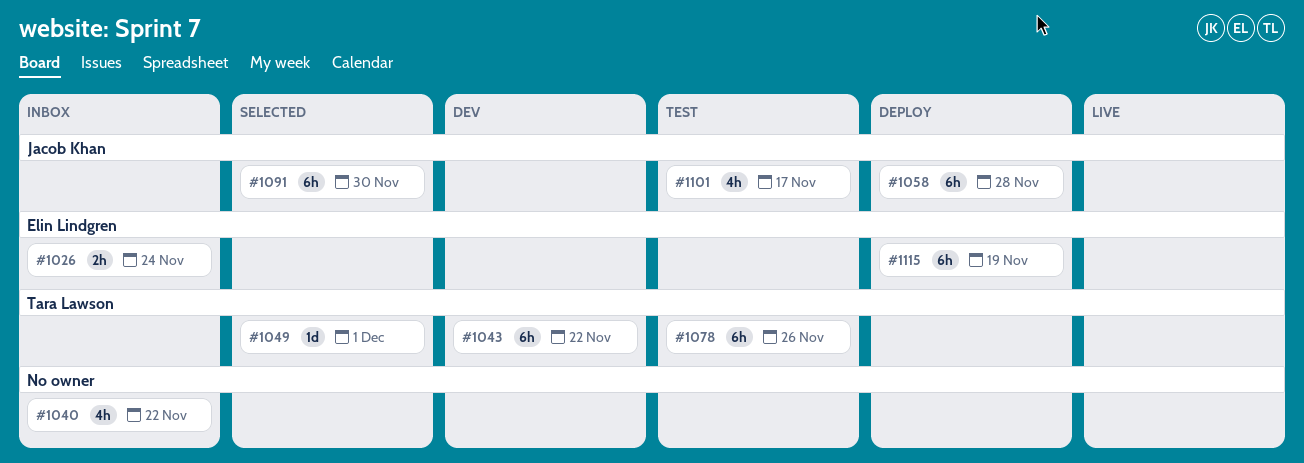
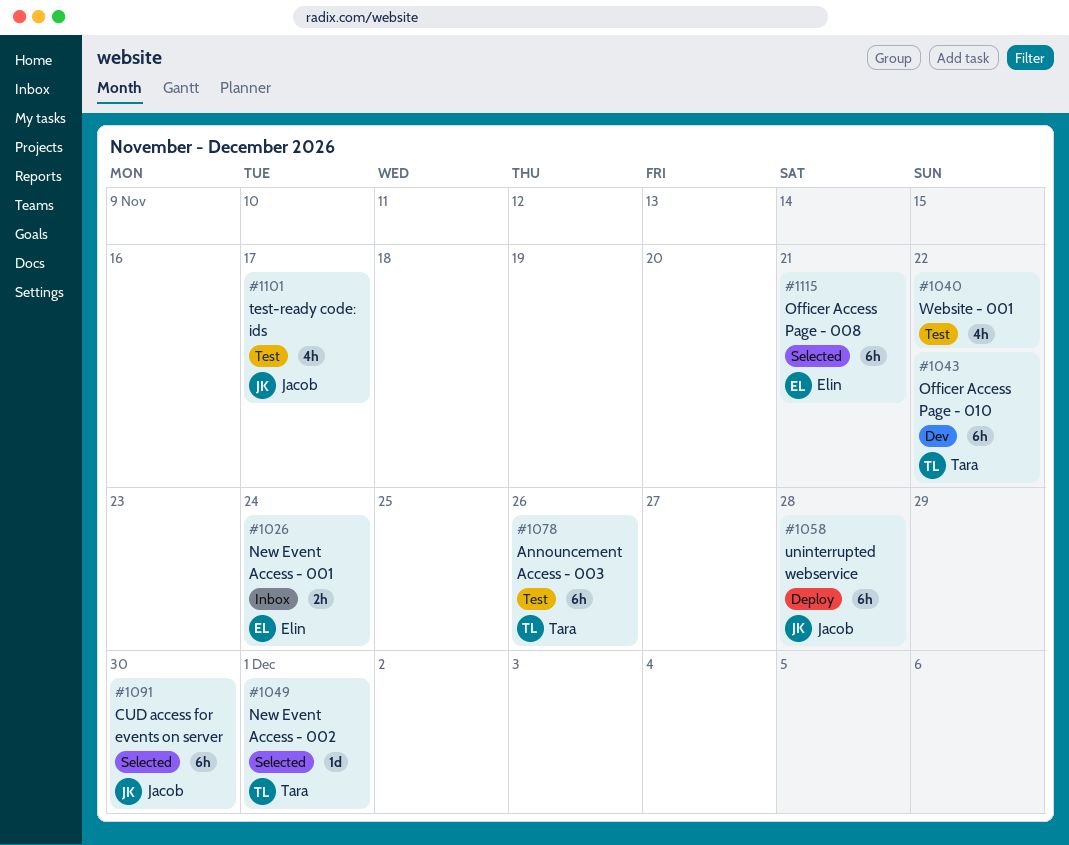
#1040, status: Inbox -> Test
#1115, status: Deploy -> Selected
#1115, due: Nov 19 -> Nov 21

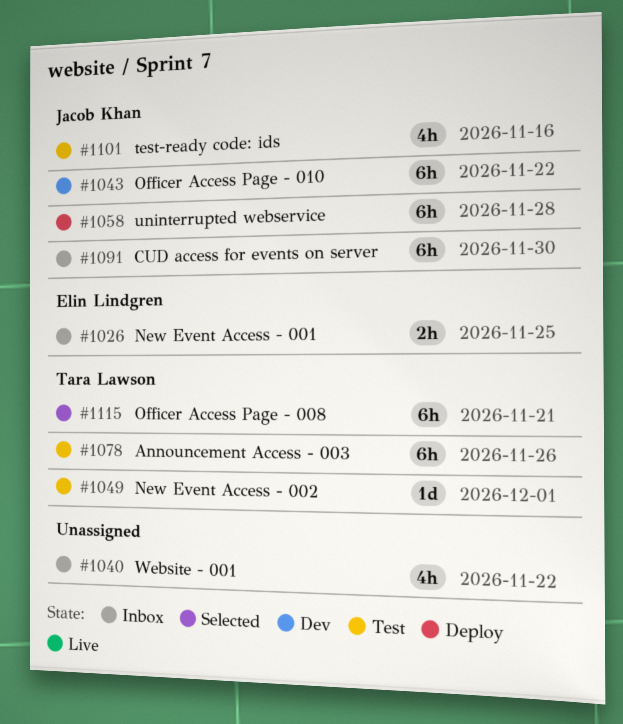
#1026, due: Nov 24 -> Nov 25
#1040, status: Test -> Inbox
#1043, owner: Tara Lawson -> Jacob Khan
#1049, status: Selected -> Test
#1091, status: Selected -> Inbox
#1101, due: Nov 17 -> Nov 16
#1115, owner: Elin Lindgren -> Tara Lawson

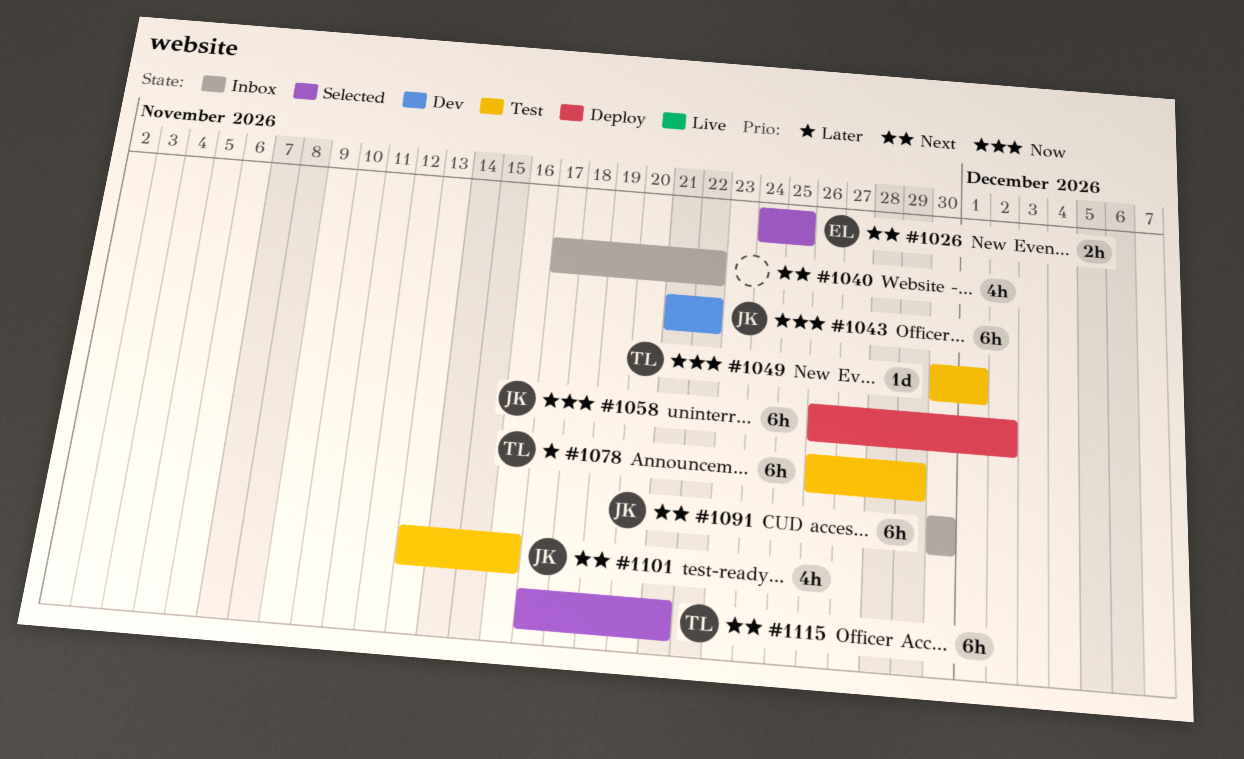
#1026, status: Inbox -> Selected
#1058, due: Nov 28 -> Dec 2
#1078, due: Nov 26 -> Nov 29

